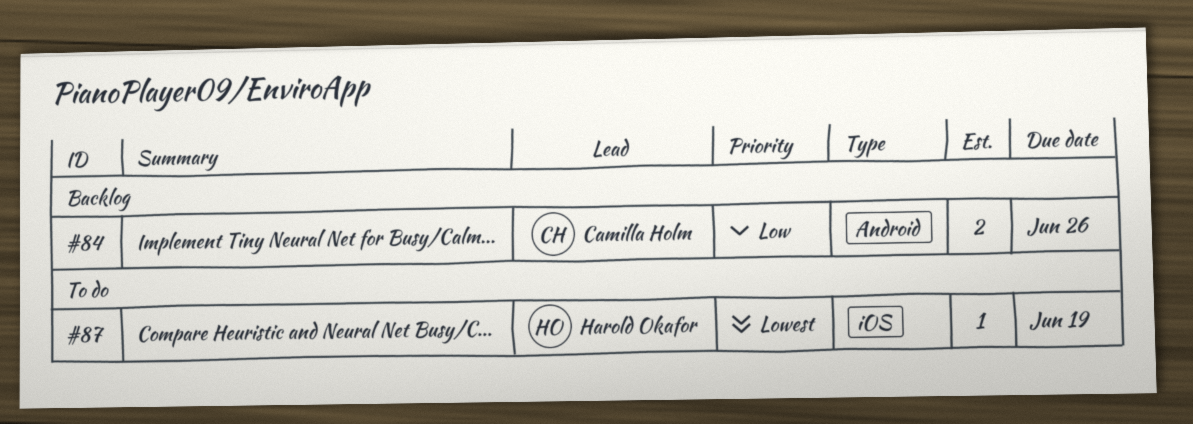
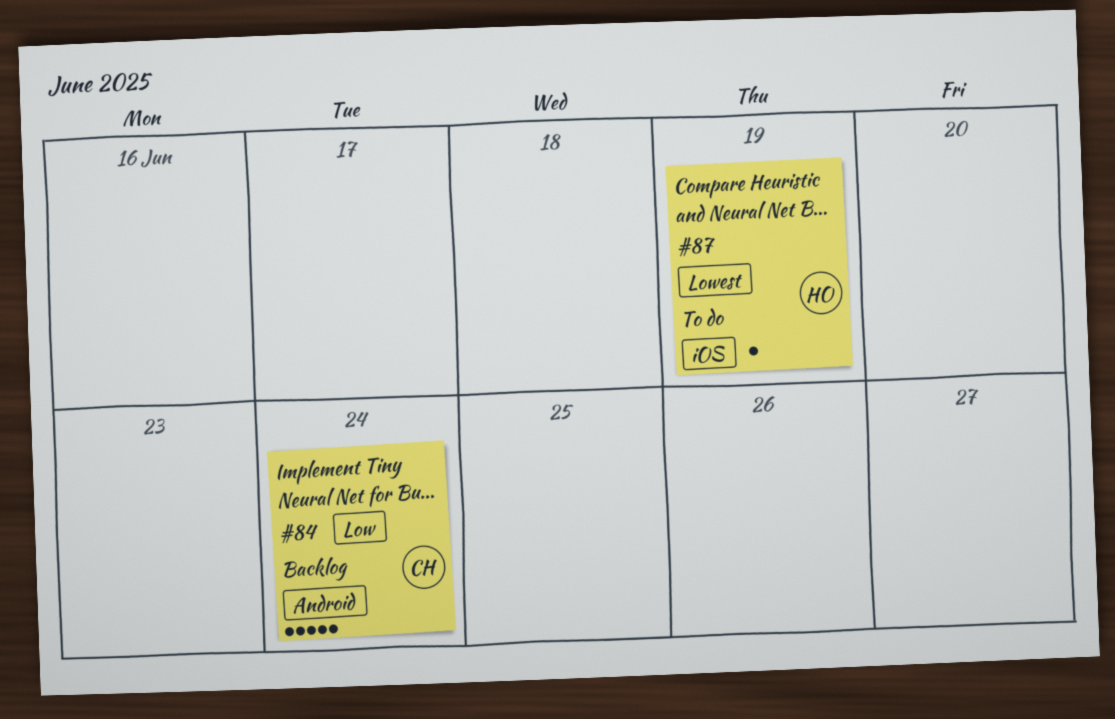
#84, estimate: 2 -> 5
#84, due: Jun 26 -> Jun 24

